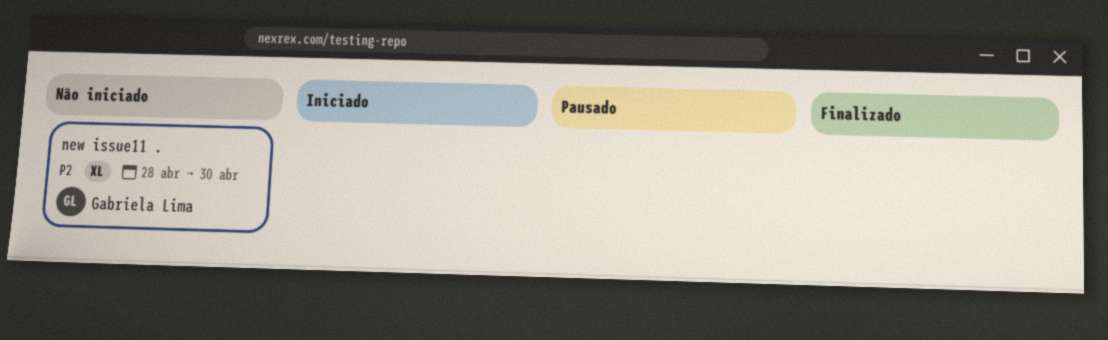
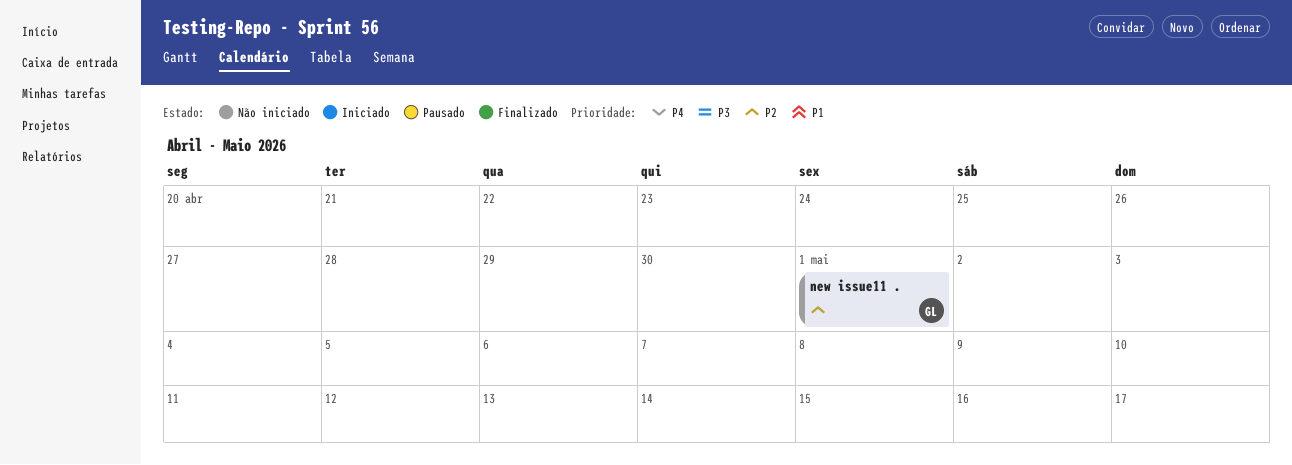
new issue11 ., due: Apr 30 -> May 1

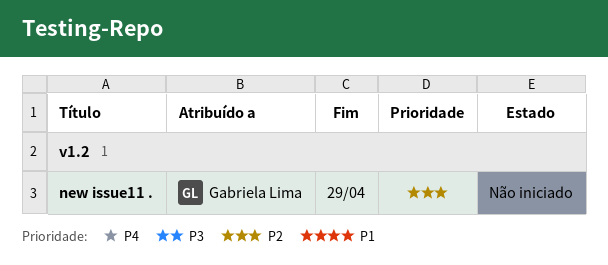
new issue11 ., due: May 1 -> Apr 29

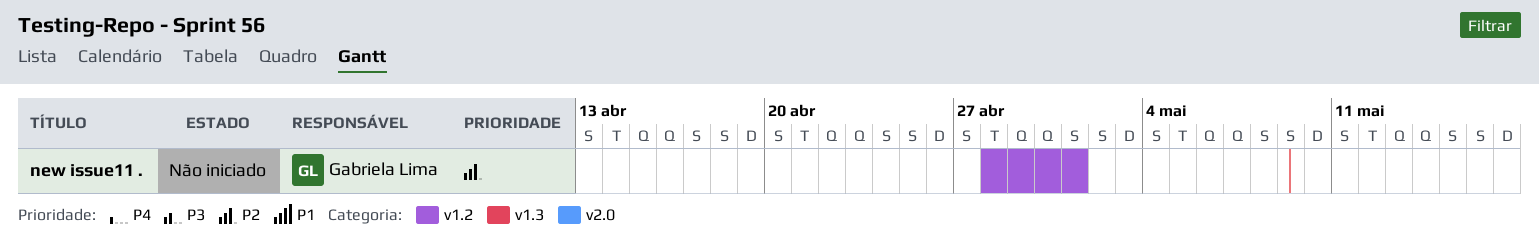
new issue11 ., due: Apr 29 -> May 1

